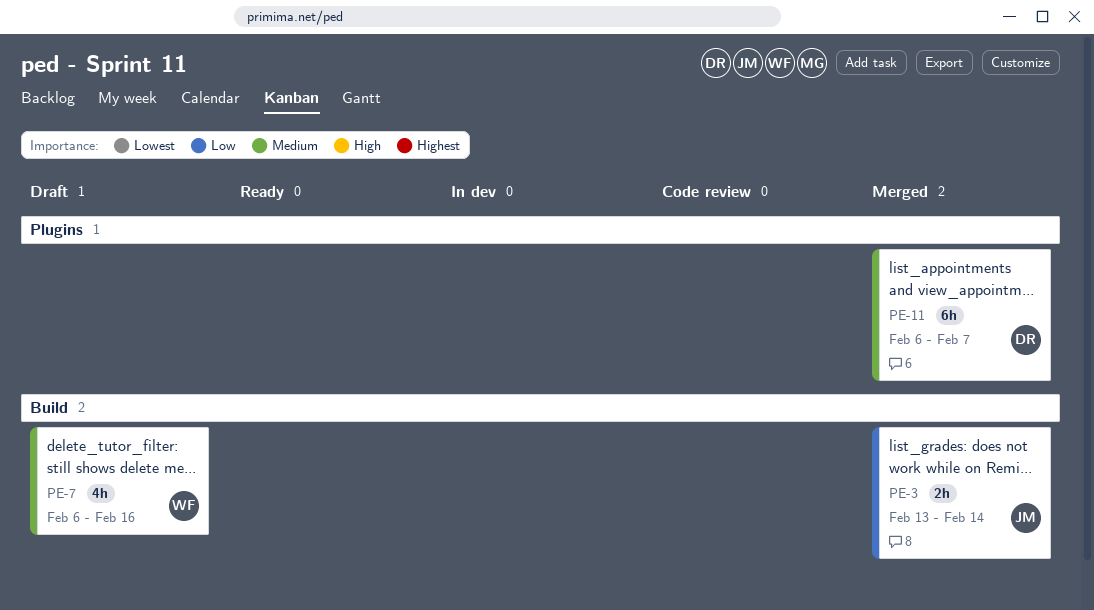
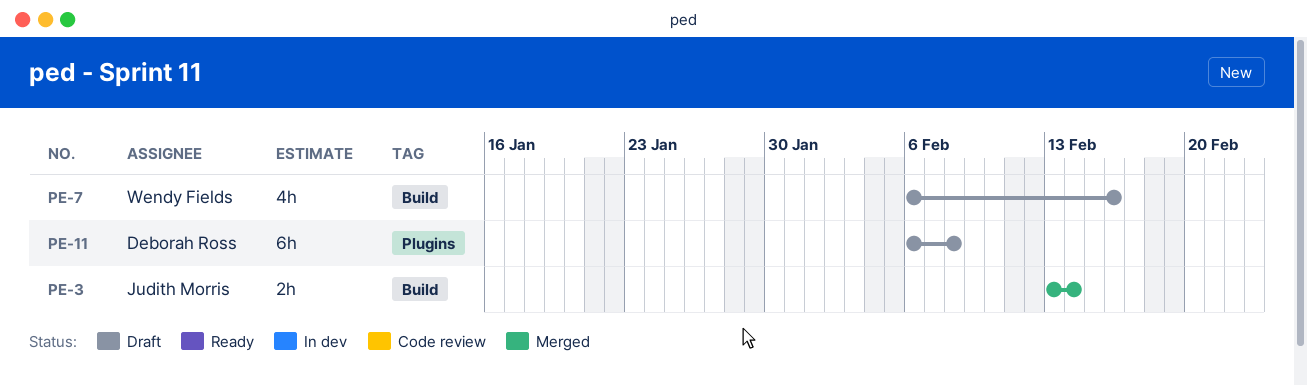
PE-11, status: Merged -> Draft
PE-11, due: Feb 7 -> Feb 8

